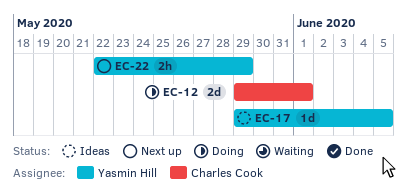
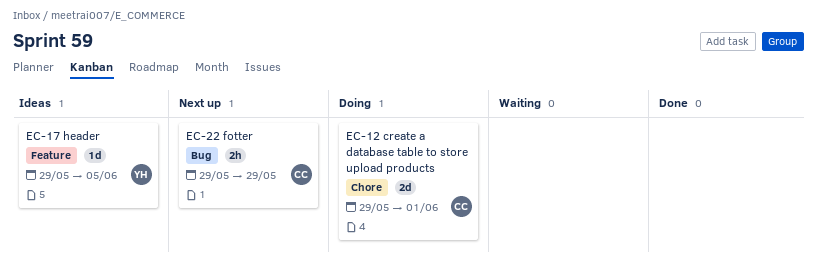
EC-22, owner: Yasmin Hill -> Charles Cook
EC-22, start: May 22 -> May 29

